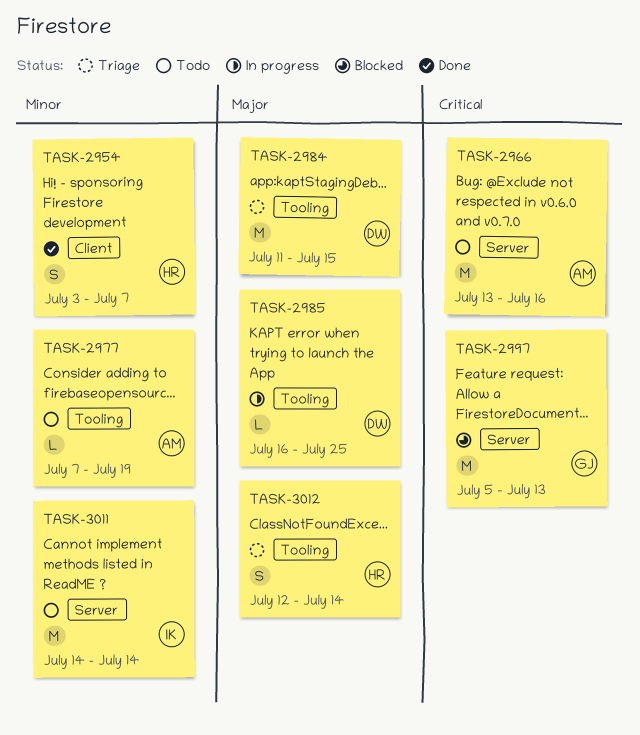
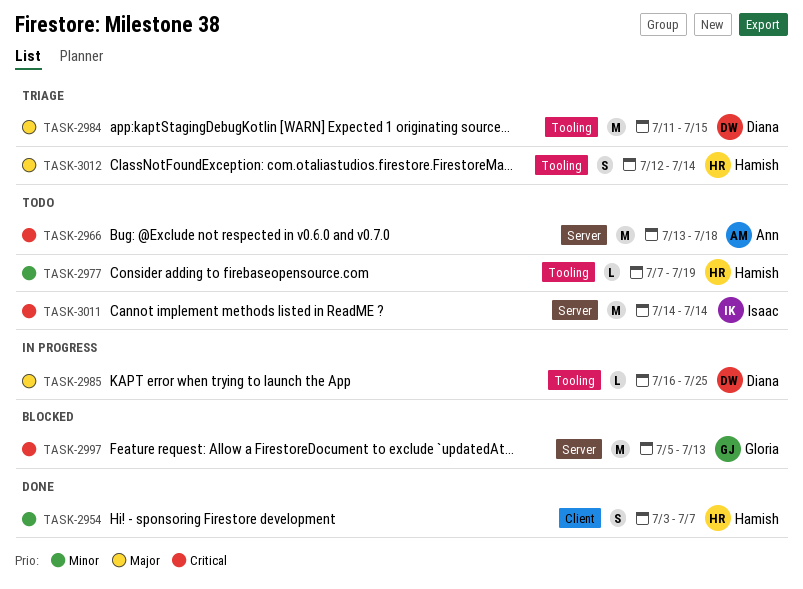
TASK-2966, due: Jul 16 -> Jul 18
TASK-2977, owner: Ann -> Hamish
TASK-3011, priority: Minor -> Critical

